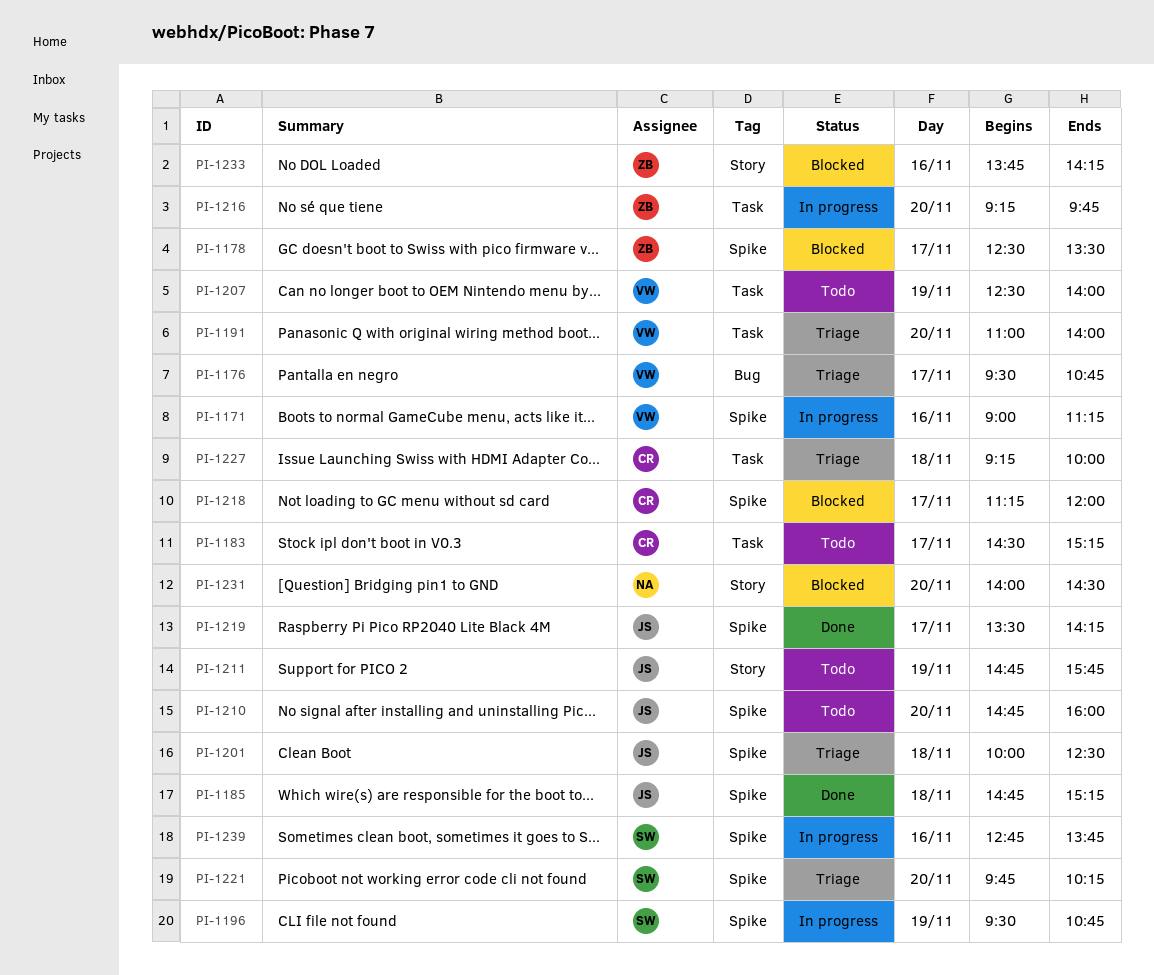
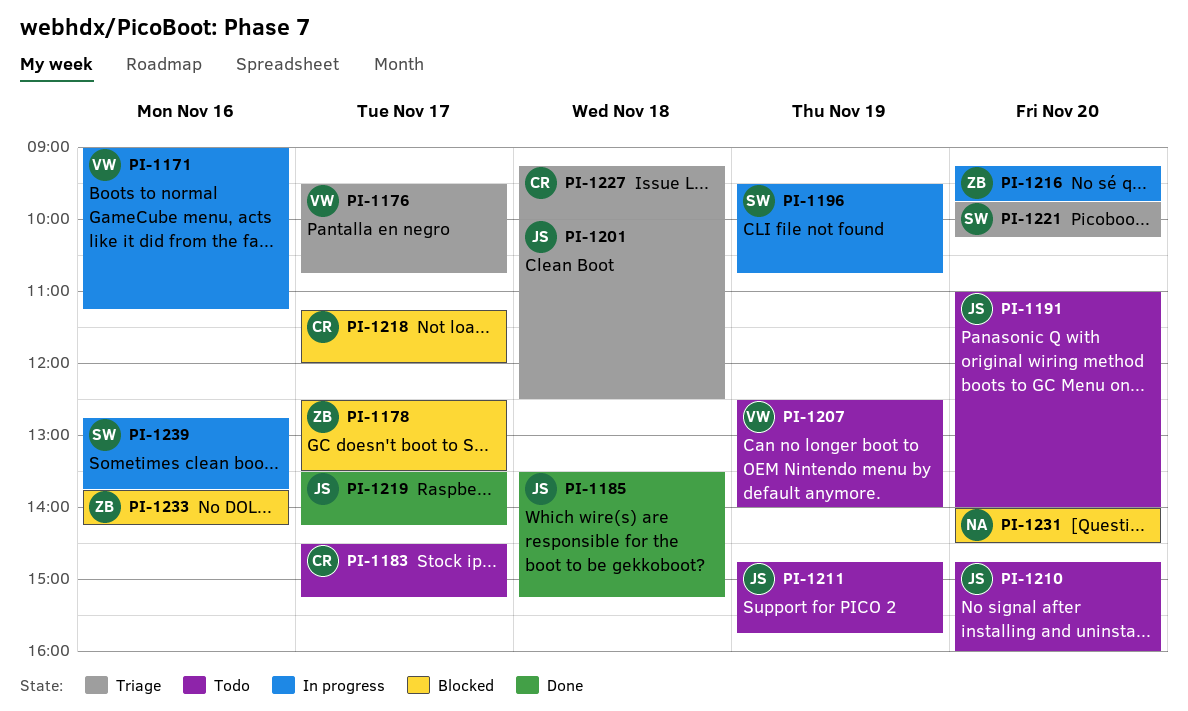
PI-1185, begins: 14:45 -> 13:30
PI-1191, status: Triage -> Todo
PI-1191, owner: VW -> JS

